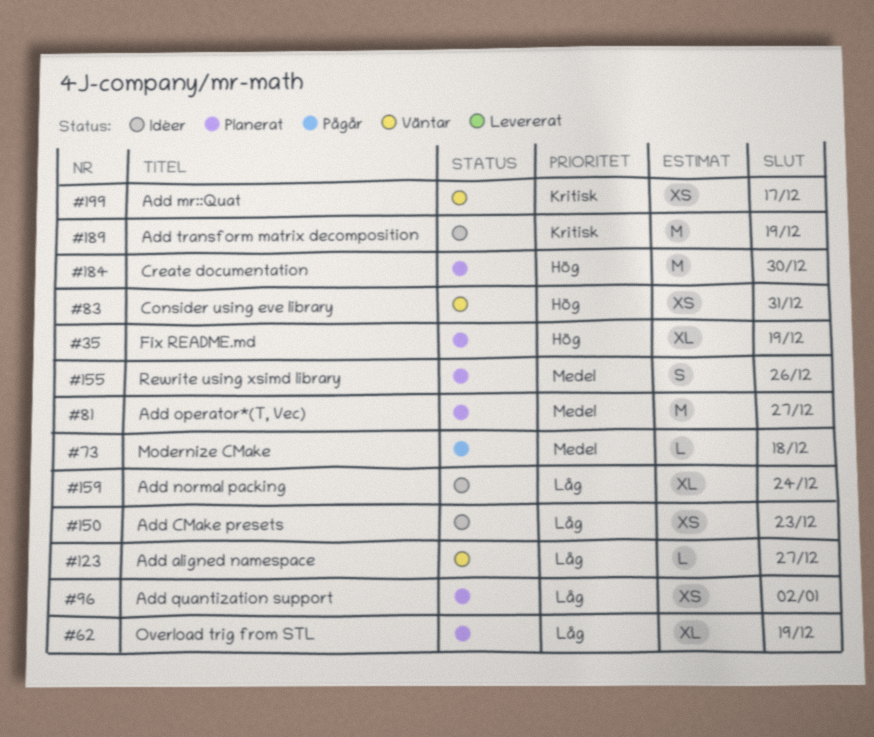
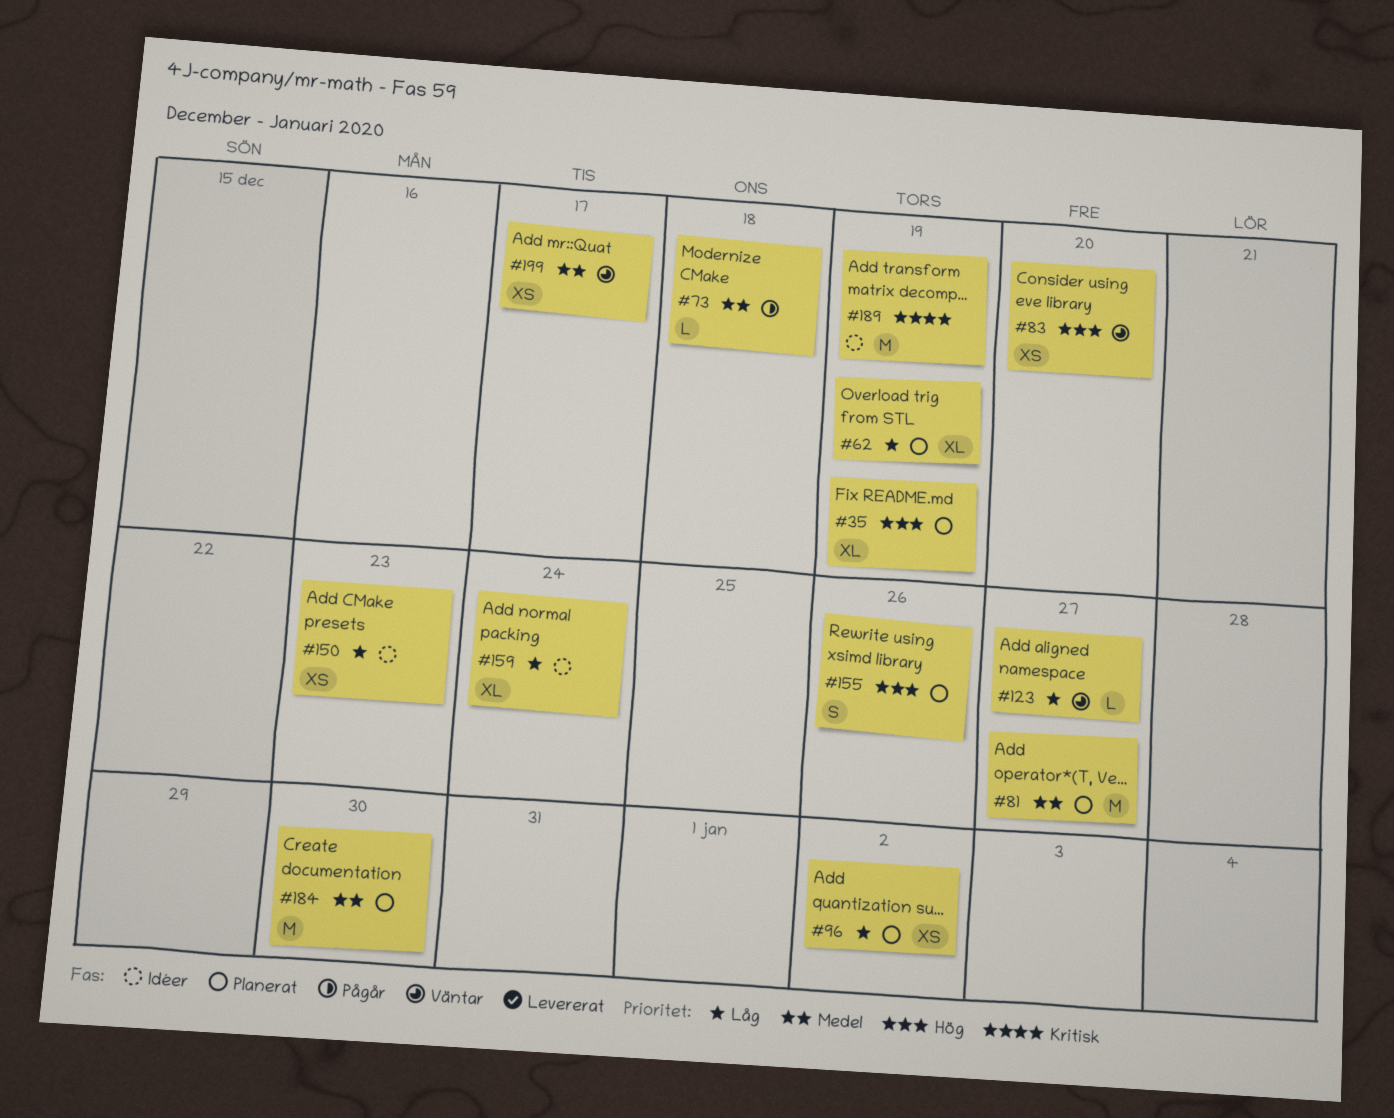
#83, due: Dec 31 -> Dec 20
#155, priority: Medel -> Hög
#184, priority: Hög -> Medel
#199, priority: Kritisk -> Medel

